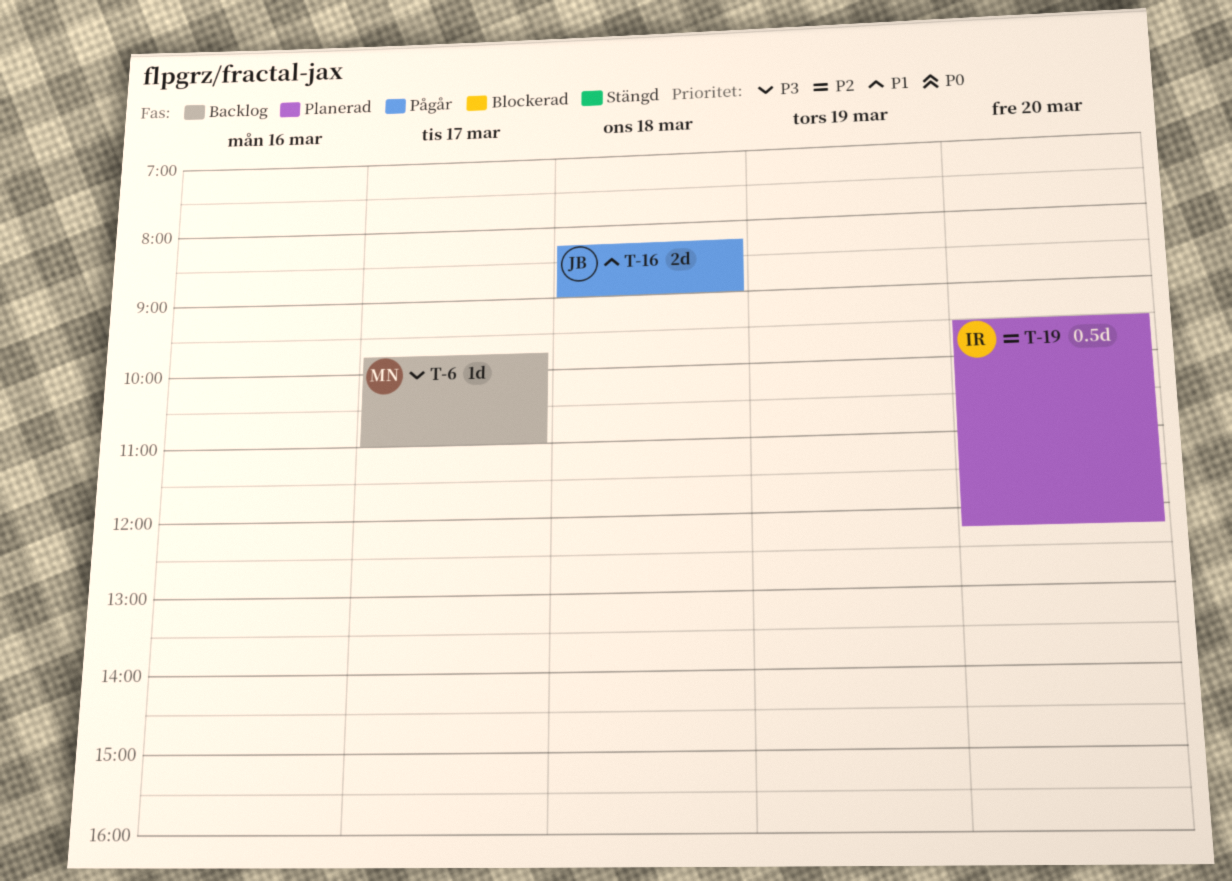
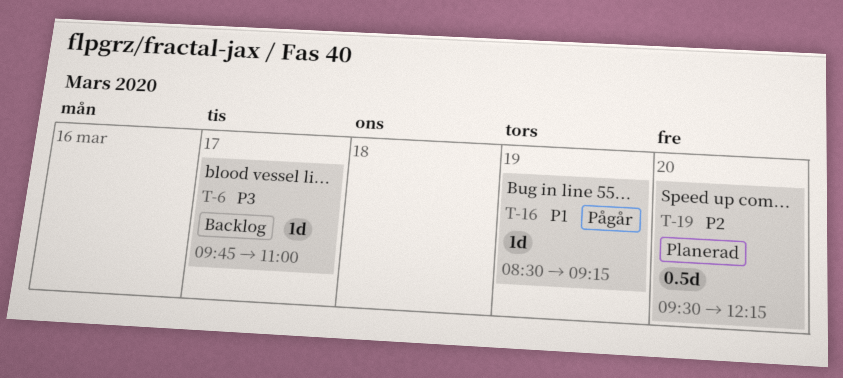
T-16, estimate: 2d -> 1d
T-16, day: Mar 18 -> Mar 19
T-16, begins: 08:15 -> 08:30
T-16, ends: 09:00 -> 09:15

